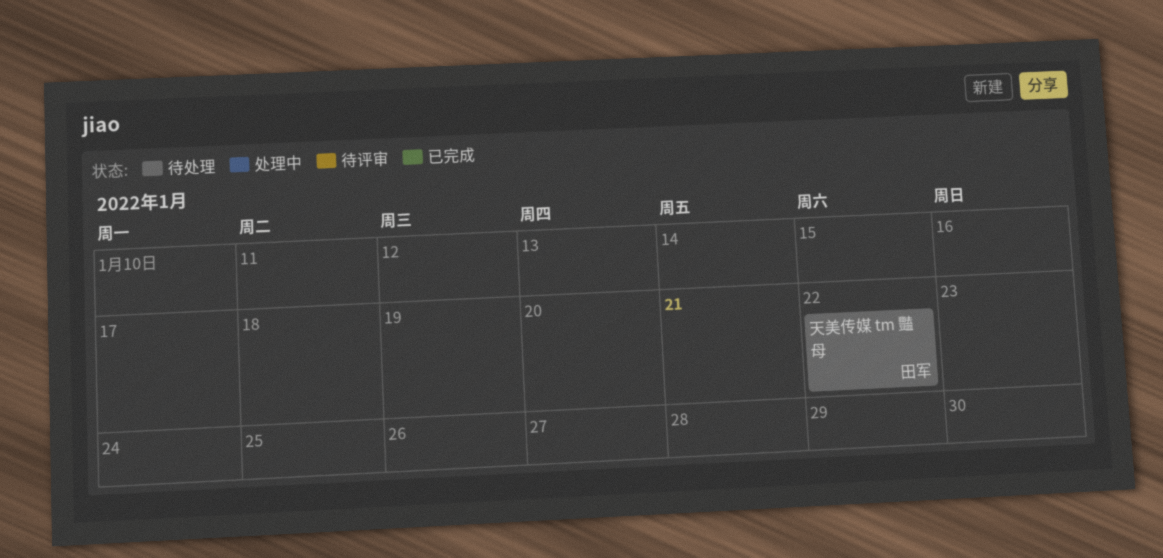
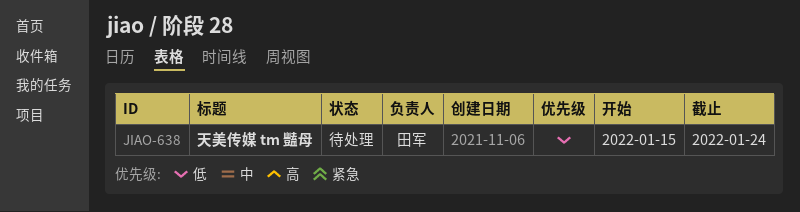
天美传媒 tm 豔母, due: Jan 22 -> Jan 24

